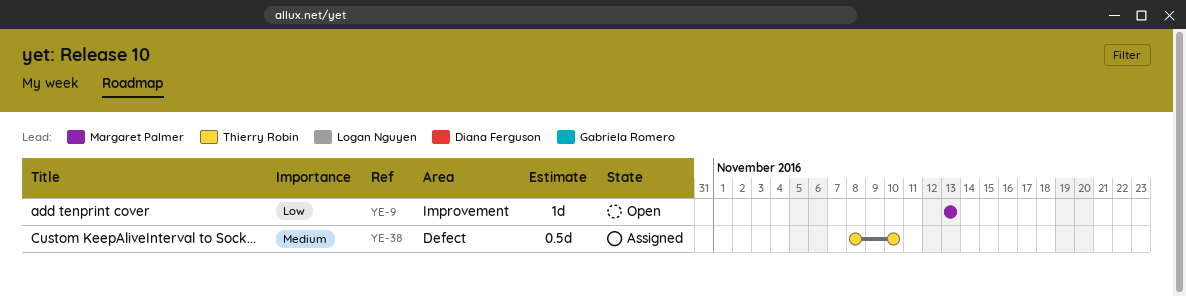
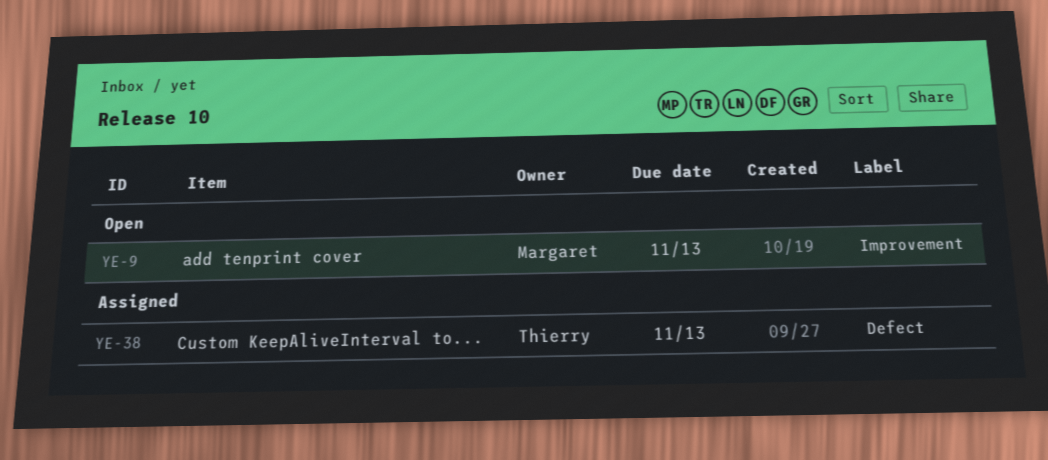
YE-38, due: Nov 10 -> Nov 13

